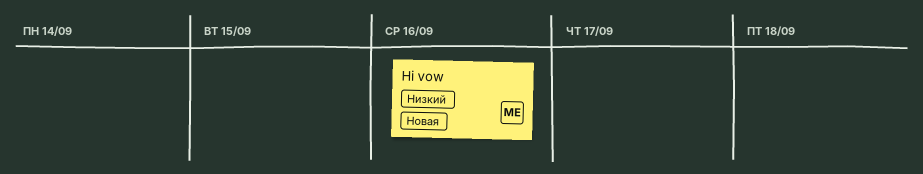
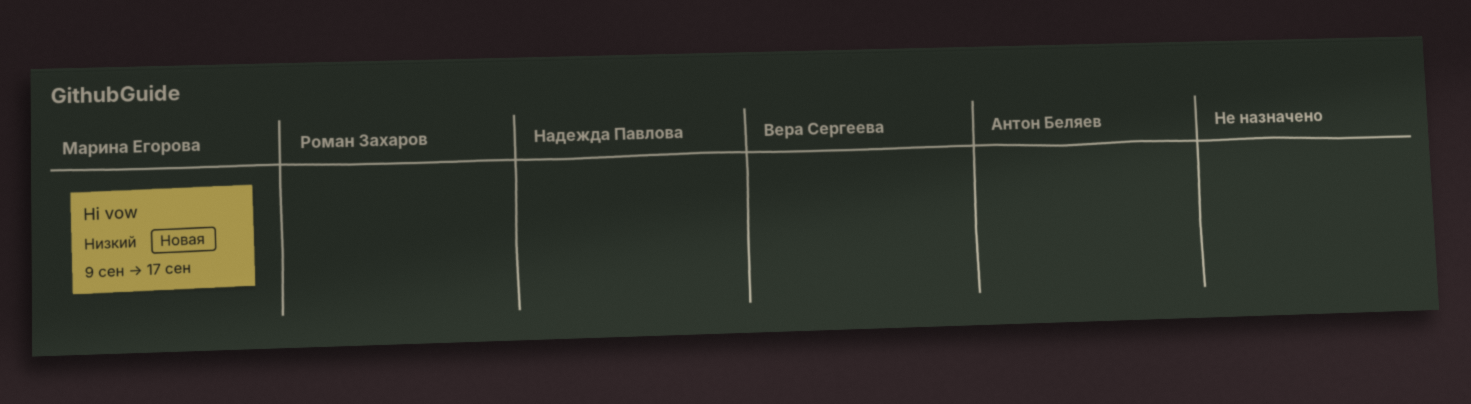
Hi vow, due: Sep 16 -> Sep 17

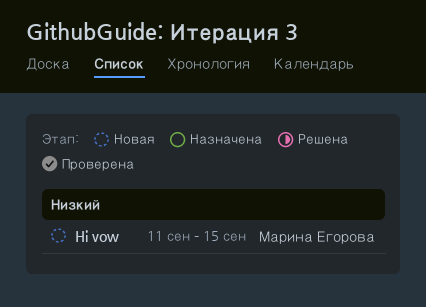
Hi vow, start: Sep 9 -> Sep 11
Hi vow, due: Sep 17 -> Sep 15

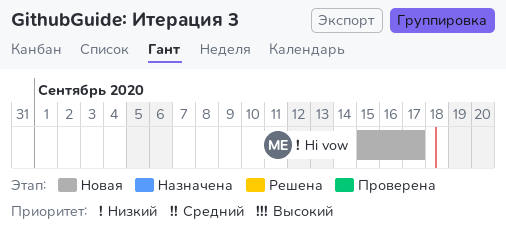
Hi vow, start: Sep 11 -> Sep 15
Hi vow, due: Sep 15 -> Sep 17

